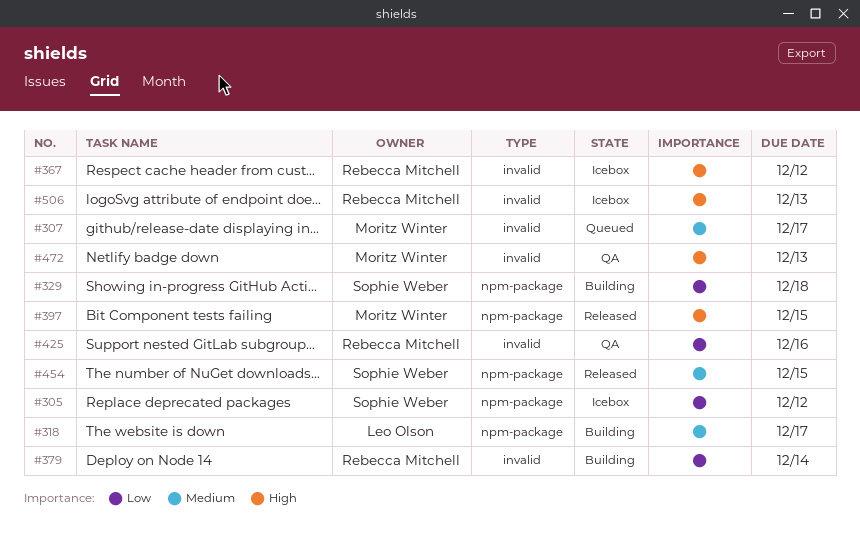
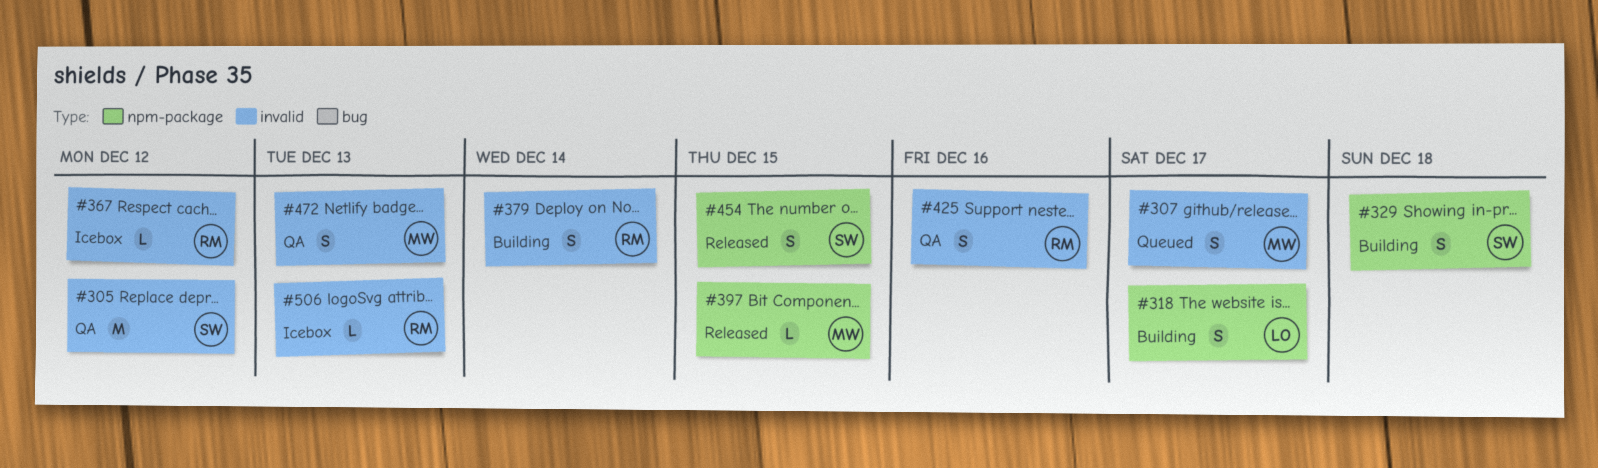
#305, status: Icebox -> QA
#305, label: npm-package -> invalid

